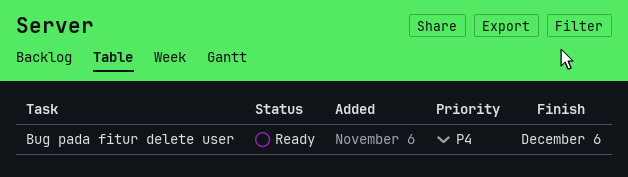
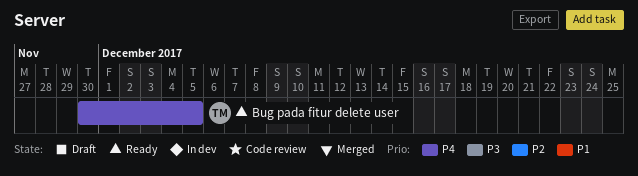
Bug pada fitur delete user, due: Dec 6 -> Dec 5

